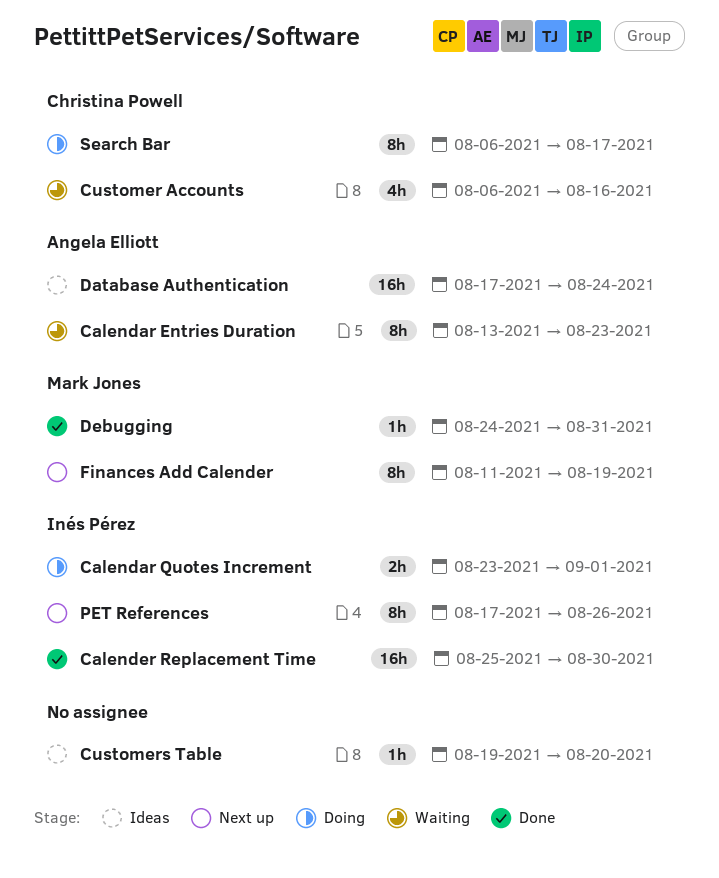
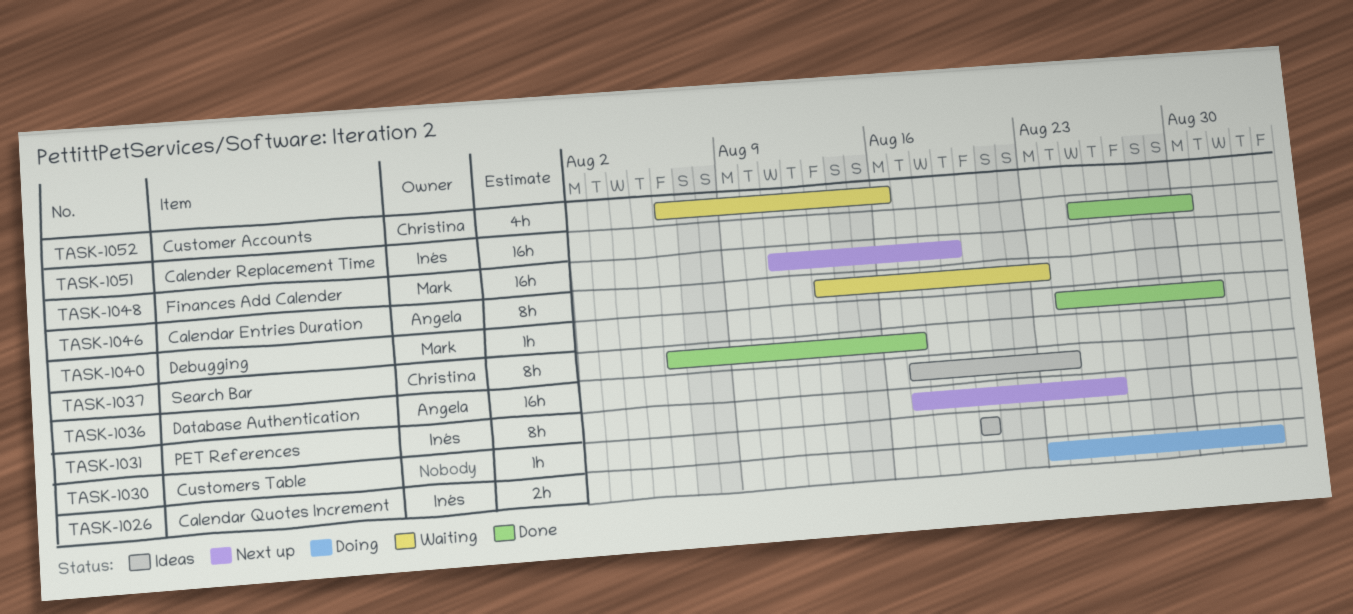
Calendar Quotes Increment, due: Sep 1 -> Sep 2
Customers Table, start: Aug 19 -> Aug 20
Finances Add Calender, estimate: 8h -> 16h
Search Bar, status: Doing -> Done

